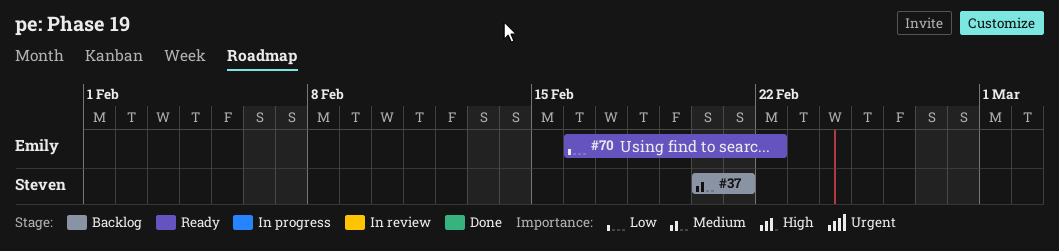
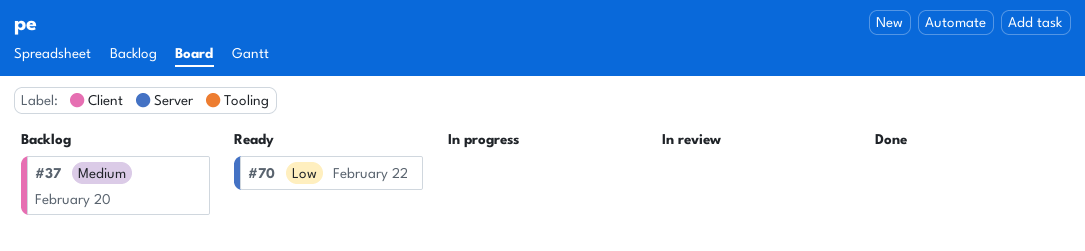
#37, due: Feb 21 -> Feb 20

